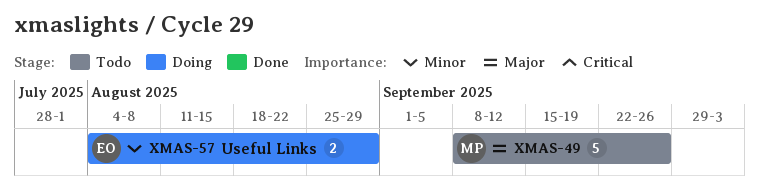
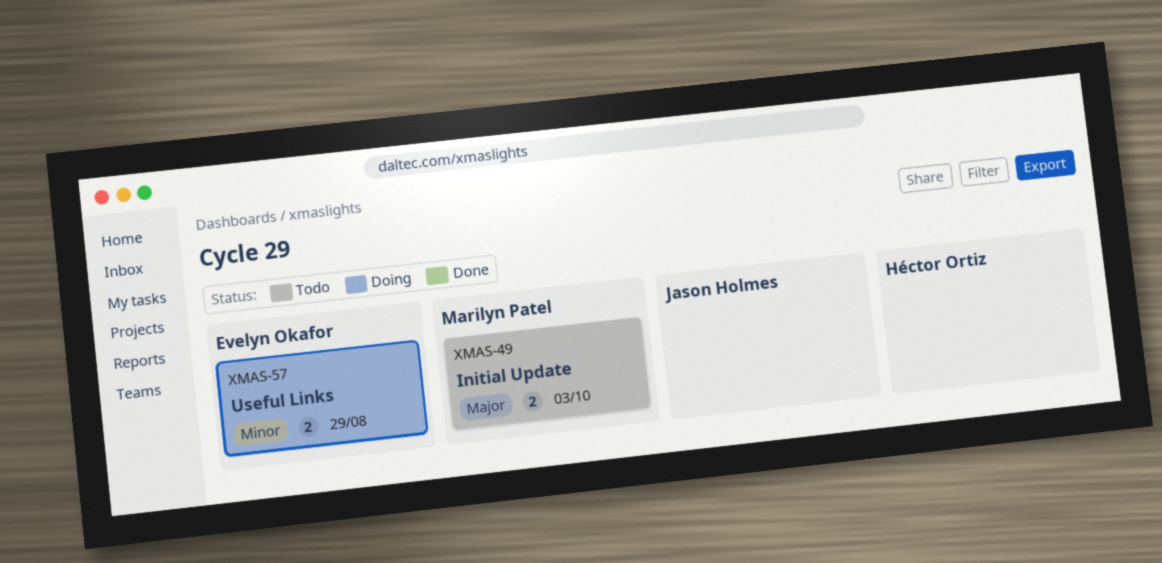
XMAS-49, estimate: 5 -> 2
XMAS-49, due: Sep 26 -> Oct 3

